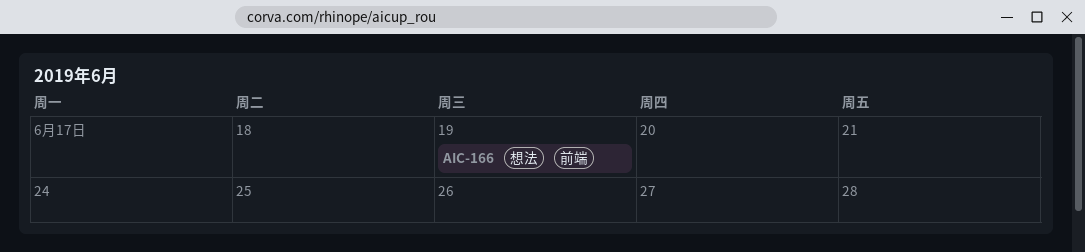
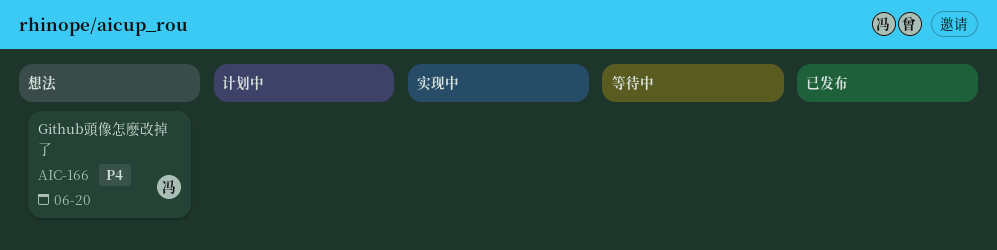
AIC-166, due: Jun 19 -> Jun 20

